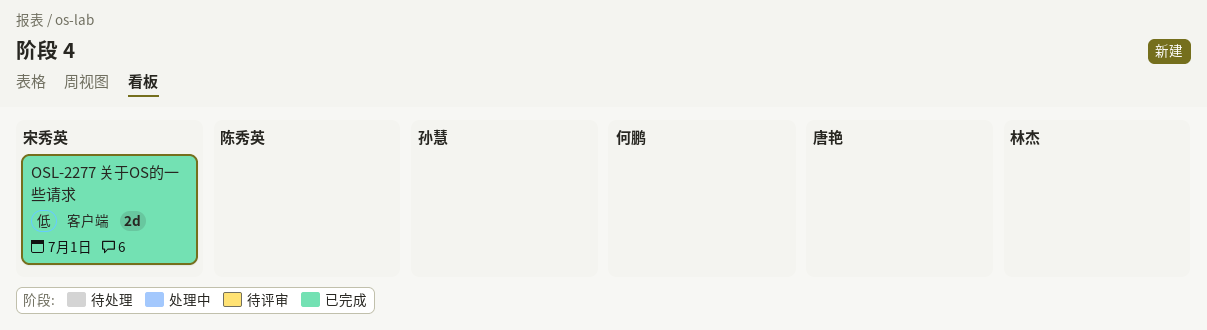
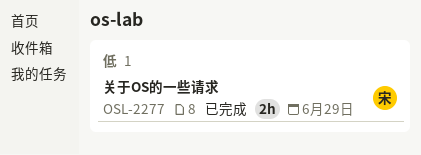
OSL-2277, estimate: 2d -> 2h
OSL-2277, due: Jul 1 -> Jun 29

